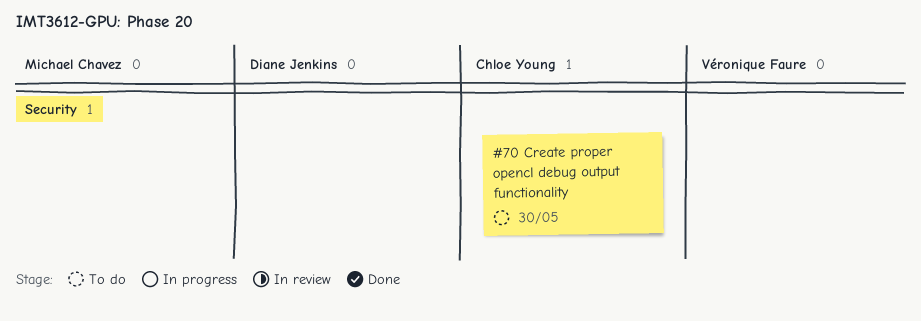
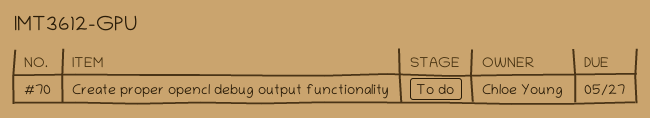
#70, due: May 30 -> May 27

